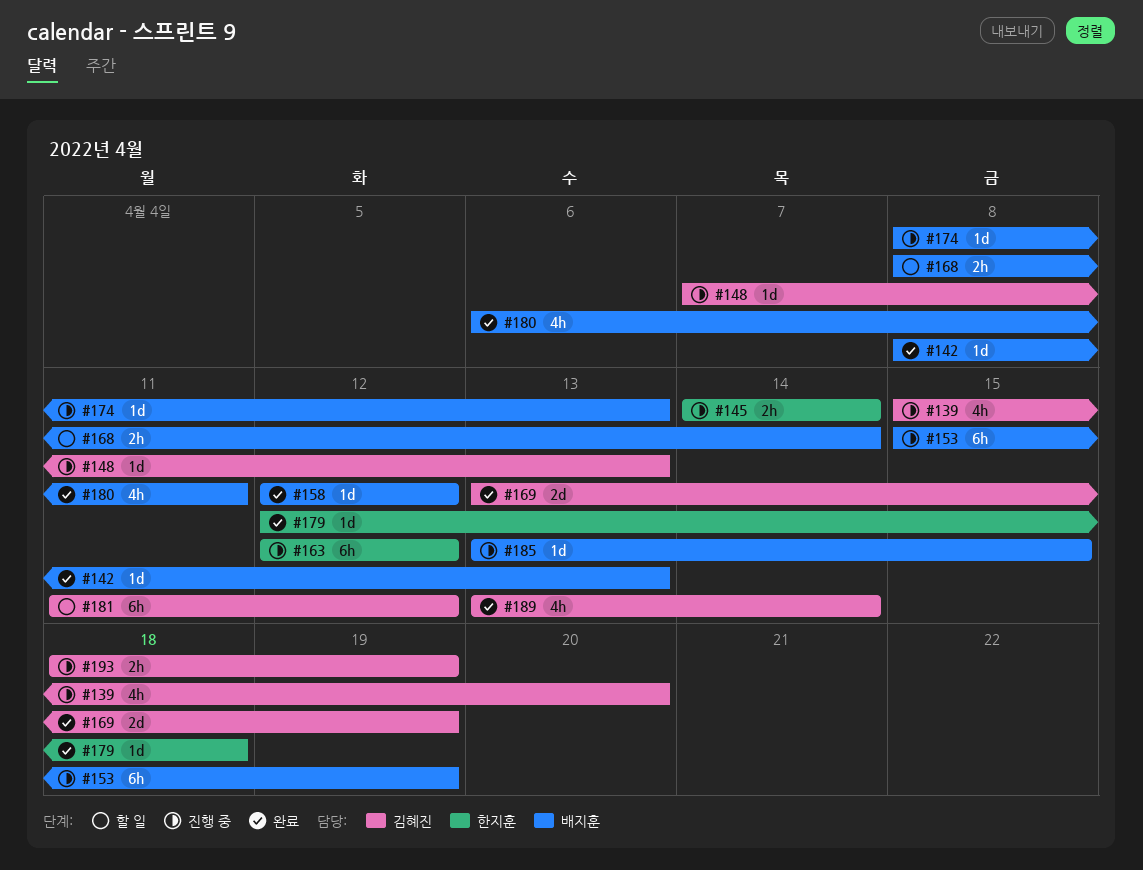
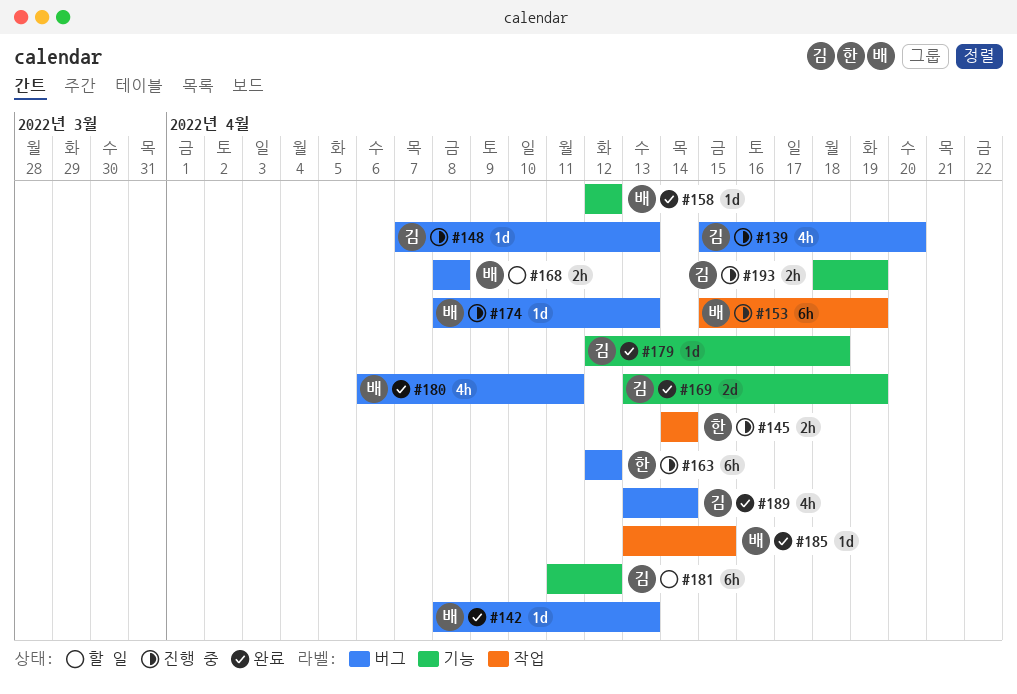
#168, due: Apr 14 -> Apr 8
#179, owner: 한지훈 -> 김혜진
#185, status: 진행 중 -> 완료

